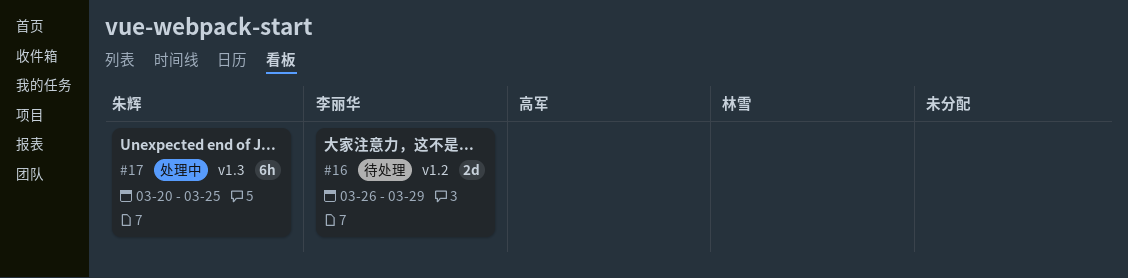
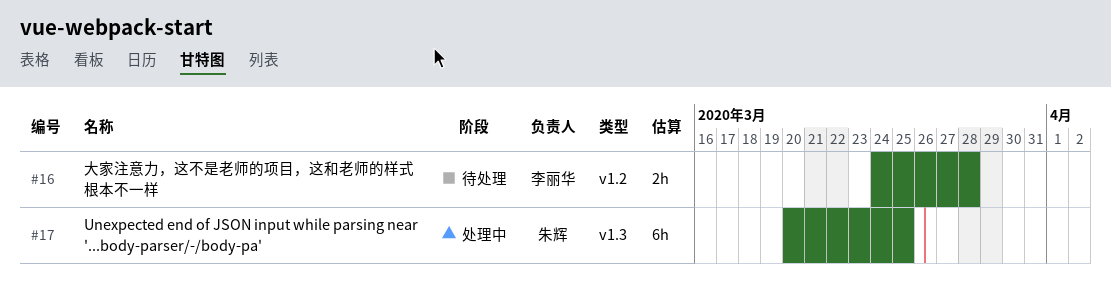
#16, estimate: 2d -> 2h
#16, start: Mar 26 -> Mar 24
#16, due: Mar 29 -> Mar 28

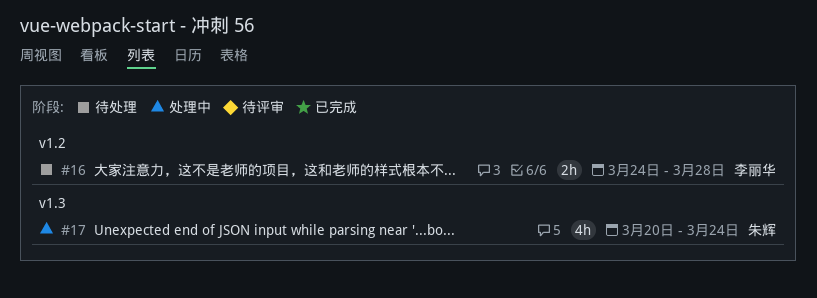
#17, estimate: 6h -> 4h
#17, due: Mar 25 -> Mar 24

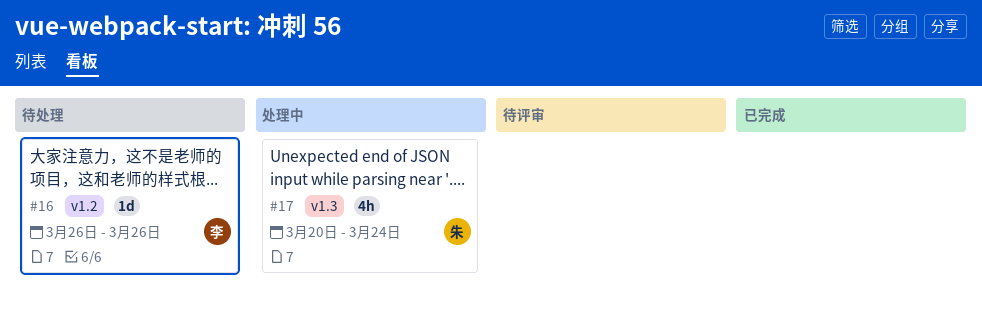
#16, estimate: 2h -> 1d
#16, start: Mar 24 -> Mar 26
#16, due: Mar 28 -> Mar 26

